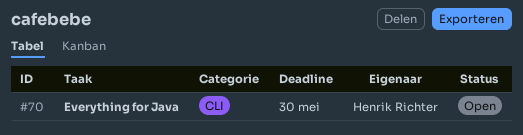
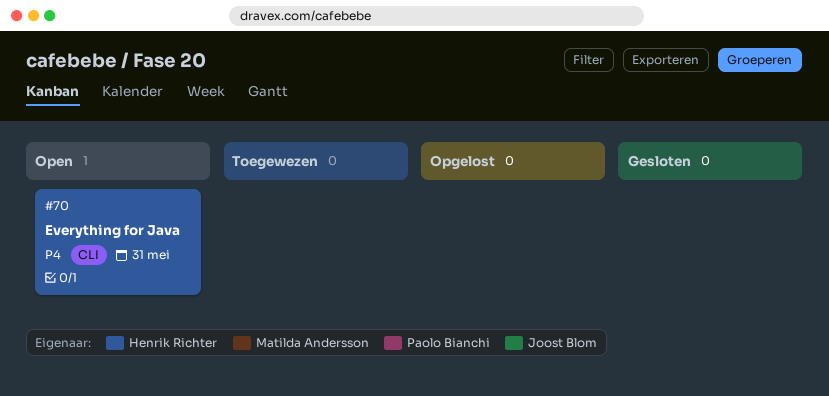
#70, due: May 30 -> May 31

